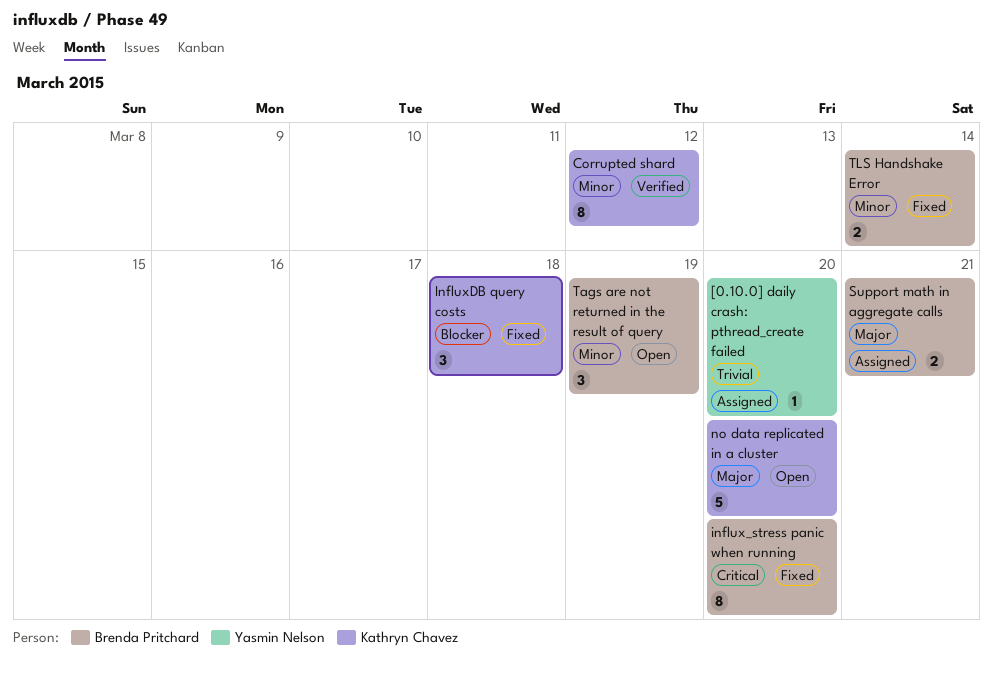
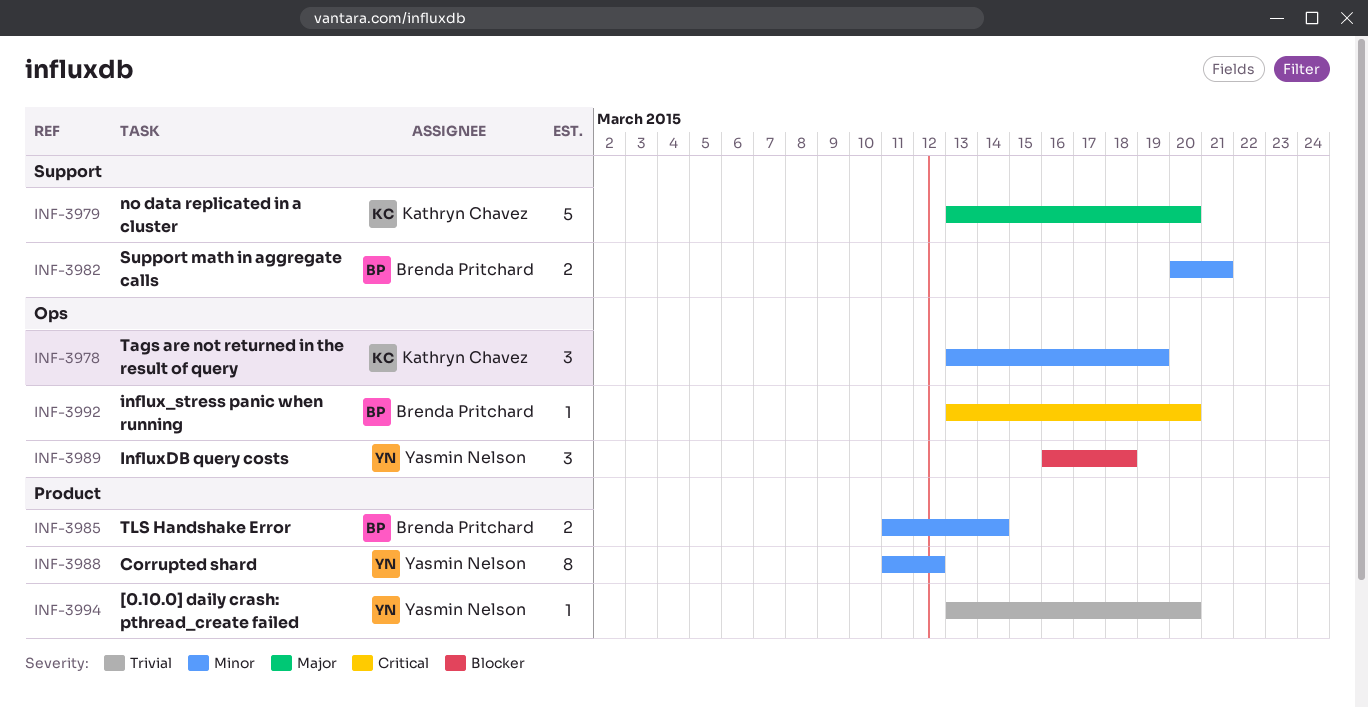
Corrupted shard, owner: Kathryn Chavez -> Yasmin Nelson
influx_stress panic when running, estimate: 8 -> 1
InfluxDB query costs, owner: Kathryn Chavez -> Yasmin Nelson
Support math in aggregate calls, priority: Major -> Minor
Tags are not returned in the result of query, owner: Brenda Pritchard -> Kathryn Chavez

